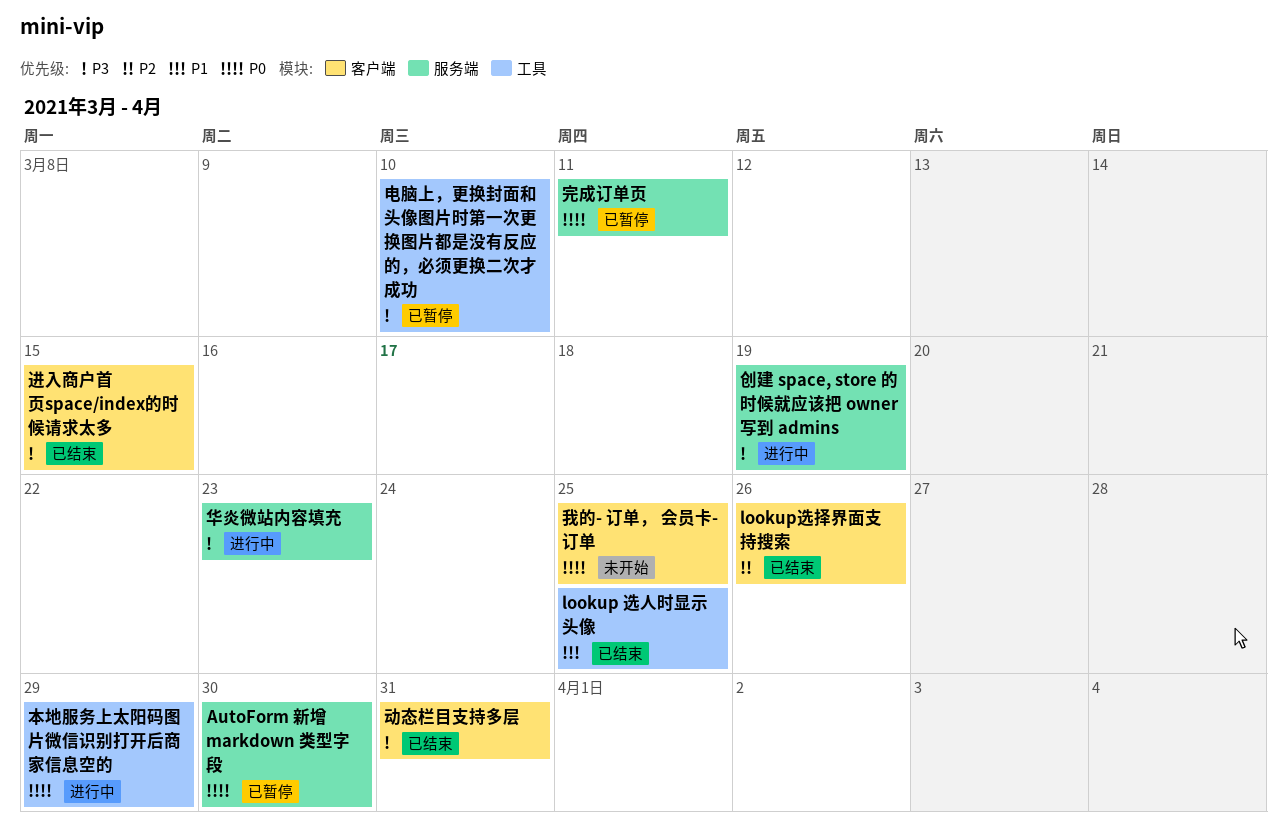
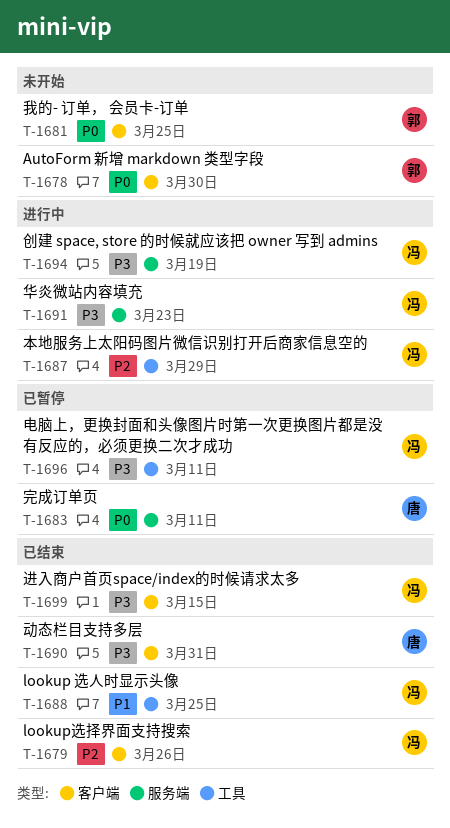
AutoForm 新增 markdown 类型字段, status: 已暂停 -> 未开始
AutoForm 新增 markdown 类型字段, label: 服务端 -> 客户端
本地服务上太阳码图片微信识别打开后商家信息空的, priority: P0 -> P2
电脑上，更换封面和头像图片时第一次更换图片都是没有反应的，必须更换二次才成功, due: Mar 10 -> Mar 11

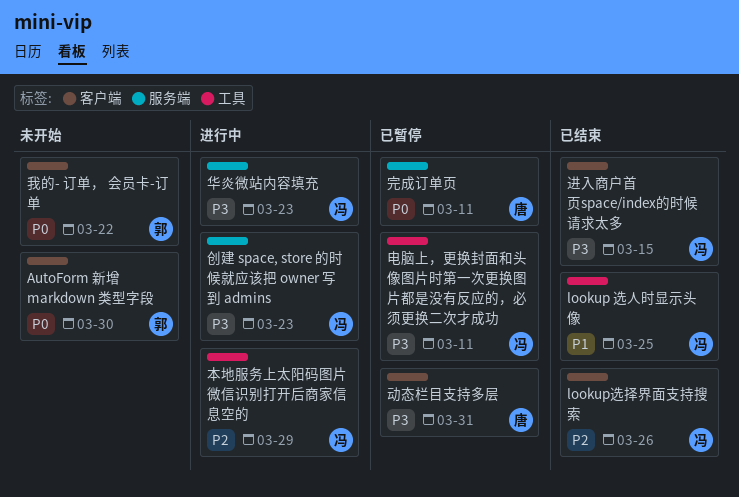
创建 space, store 的时候就应该把 owner 写到 admins, due: Mar 19 -> Mar 23
动态栏目支持多层, status: 已结束 -> 已暂停
我的- 订单， 会员卡-订单, due: Mar 25 -> Mar 22

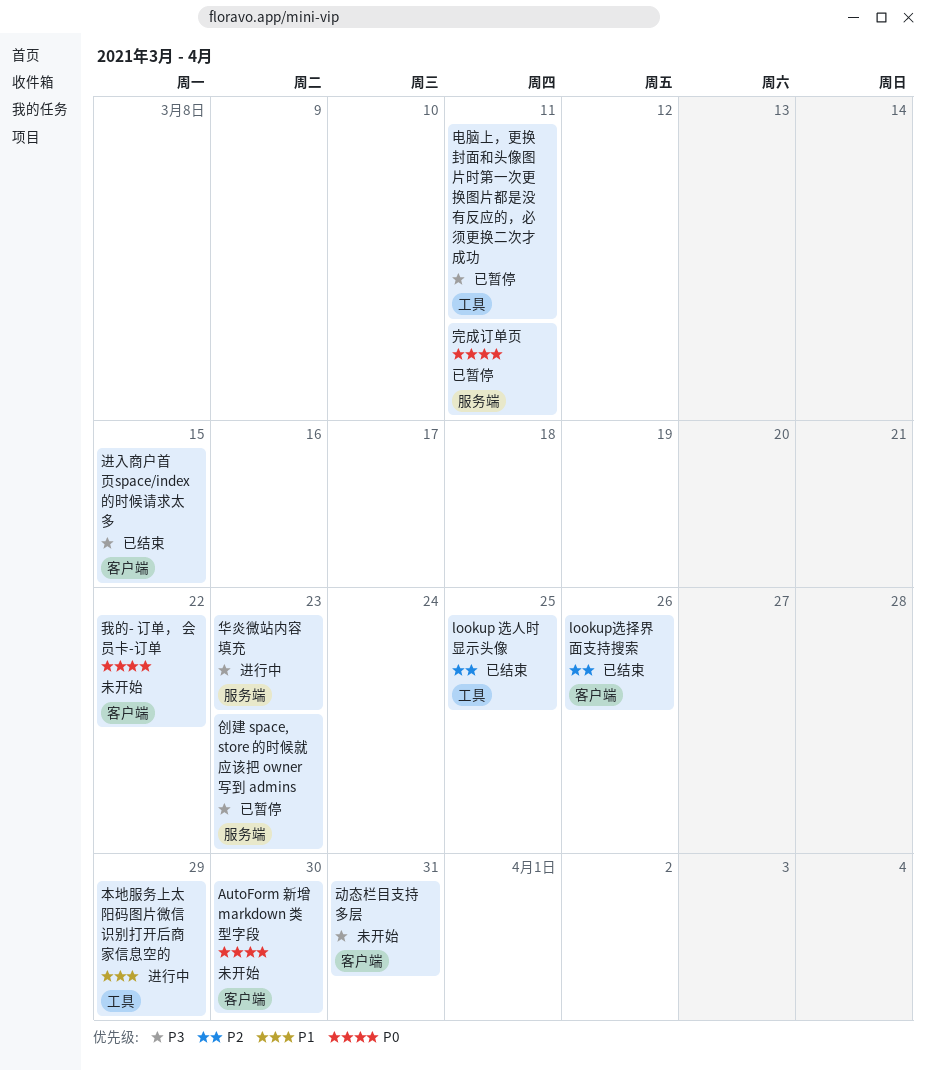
lookup 选人时显示头像, priority: P1 -> P2
创建 space, store 的时候就应该把 owner 写到 admins, status: 进行中 -> 已暂停
动态栏目支持多层, status: 已暂停 -> 未开始
本地服务上太阳码图片微信识别打开后商家信息空的, priority: P2 -> P1

